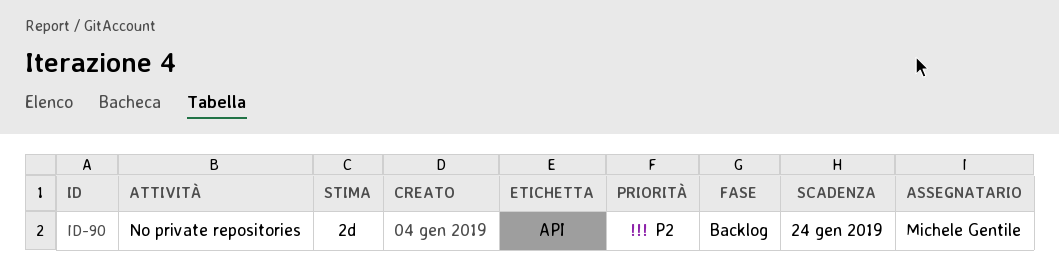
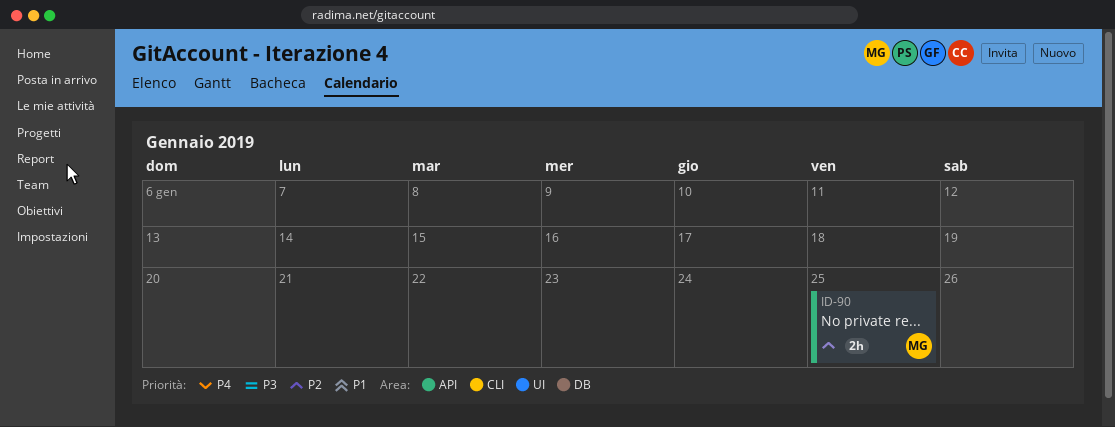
ID-90, estimate: 2d -> 2h
ID-90, due: Jan 24 -> Jan 25

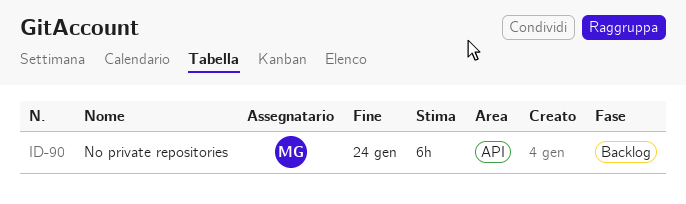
ID-90, estimate: 2h -> 6h
ID-90, due: Jan 25 -> Jan 24

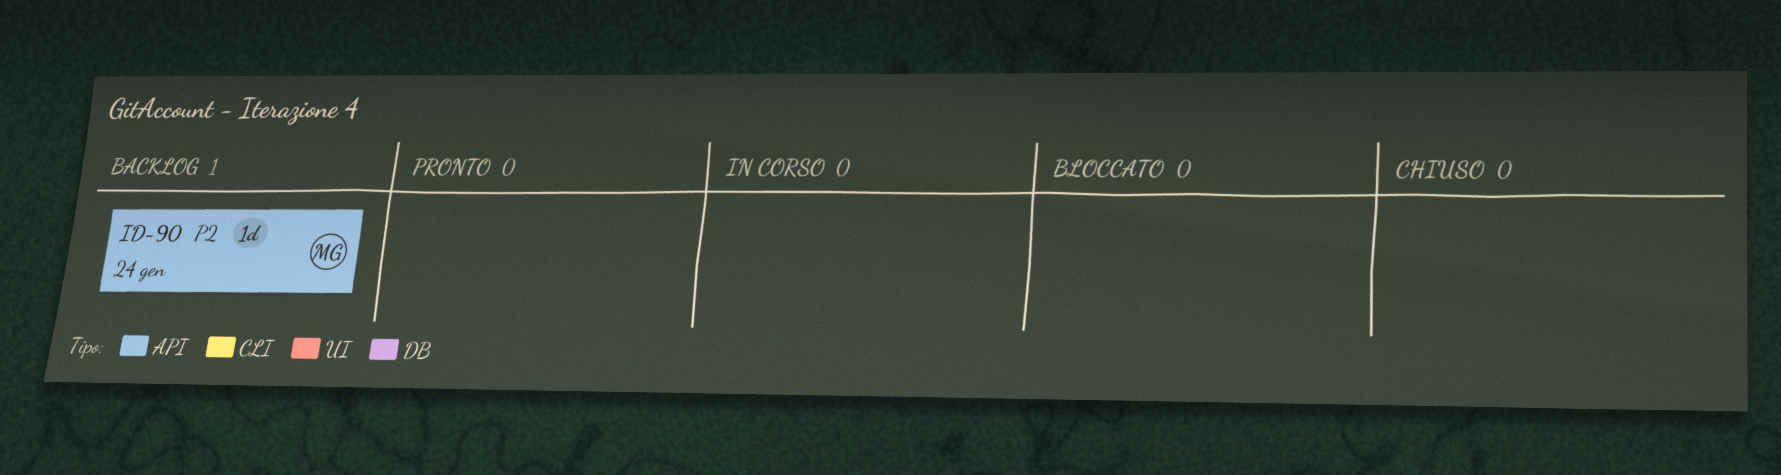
ID-90, estimate: 6h -> 1d

